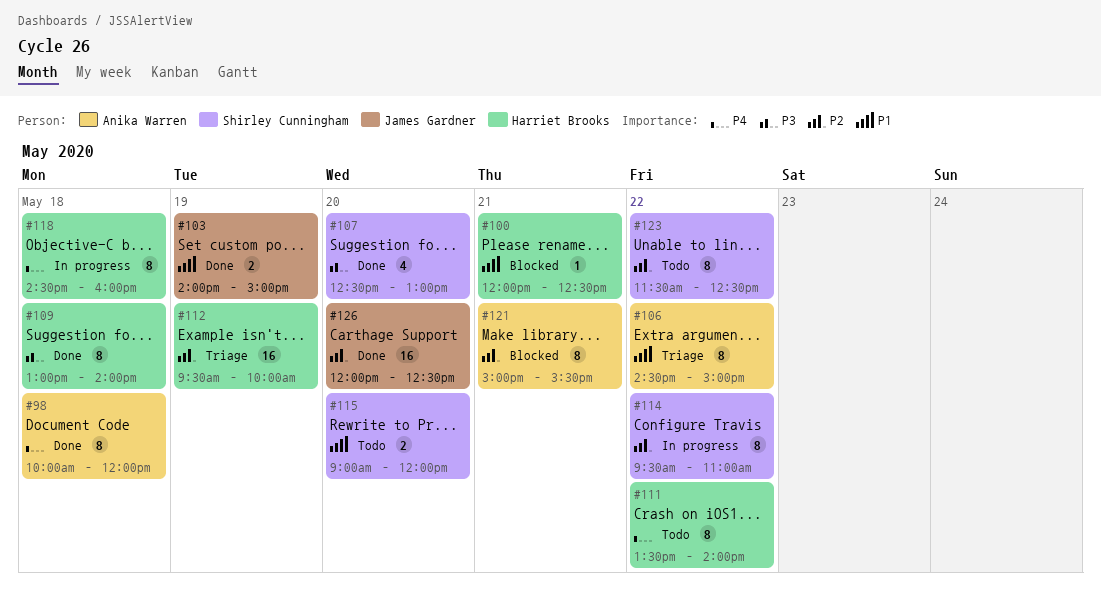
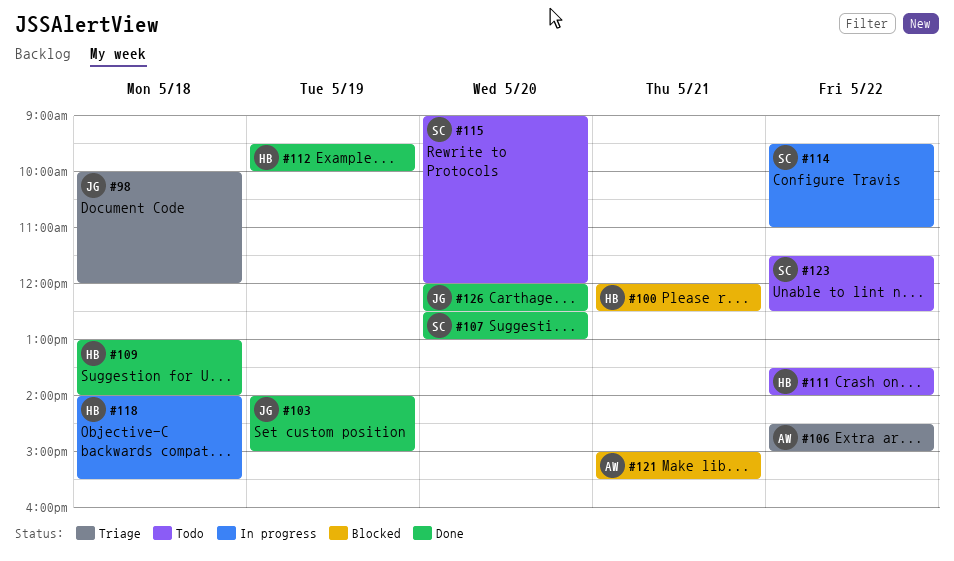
#98, status: Done -> Triage
#98, owner: Anika Warren -> James Gardner
#112, status: Triage -> Done
#118, begins: 14:30 -> 14:00
#118, ends: 16:00 -> 15:30

